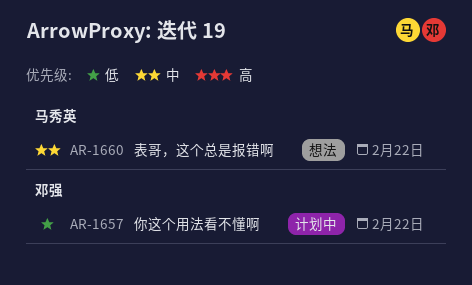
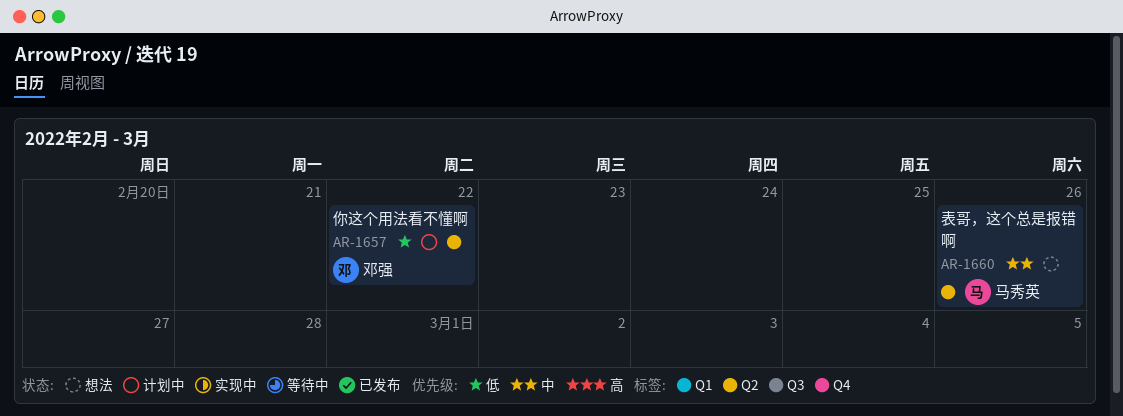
AR-1660, due: Feb 22 -> Feb 26

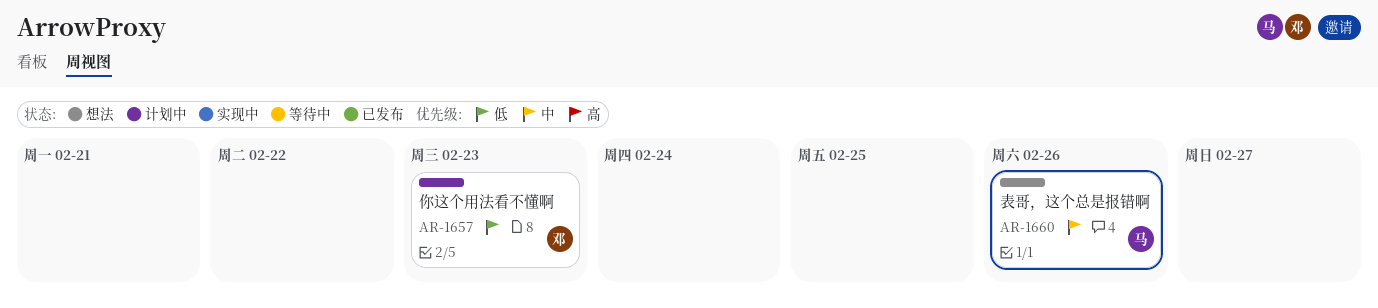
AR-1657, due: Feb 22 -> Feb 23

